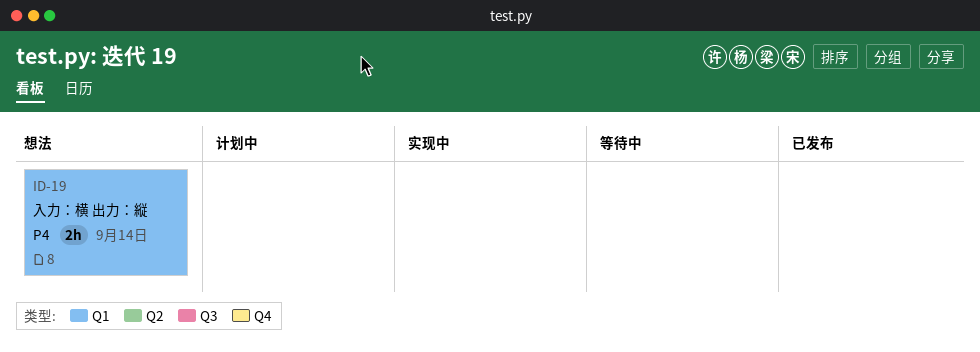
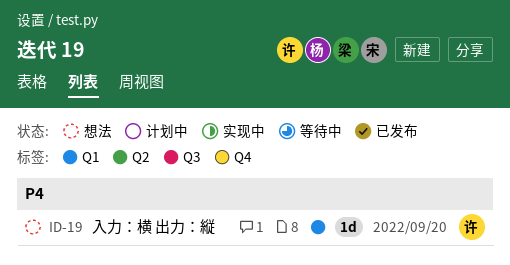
ID-19, estimate: 2h -> 1d
ID-19, due: Sep 14 -> Sep 20

